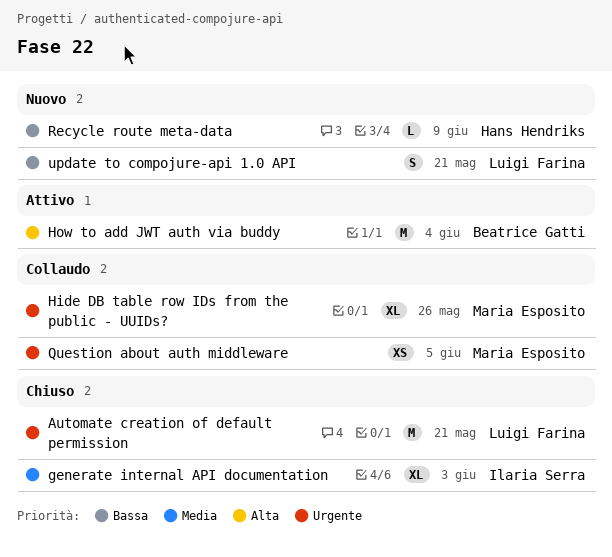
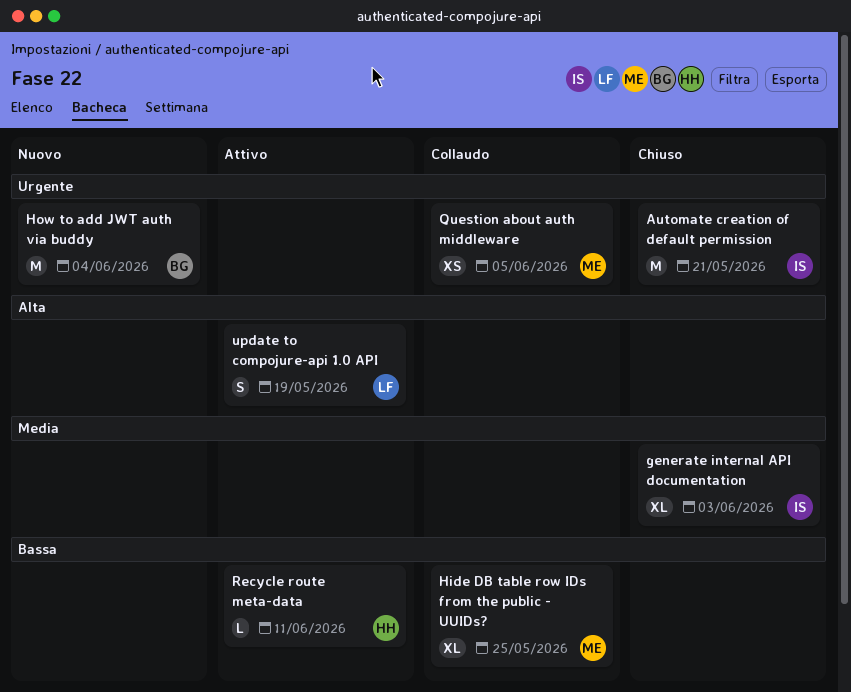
Automate creation of default permission, owner: Luigi Farina -> Ilaria Serra
Hide DB table row IDs from the public - UUIDs?, priority: Urgente -> Bassa
Hide DB table row IDs from the public - UUIDs?, due: May 26 -> May 25
How to add JWT auth via buddy, status: Attivo -> Nuovo
How to add JWT auth via buddy, priority: Alta -> Urgente
Recycle route meta-data, status: Nuovo -> Attivo
Recycle route meta-data, due: Jun 9 -> Jun 11
update to compojure-api 1.0 API, status: Nuovo -> Attivo
update to compojure-api 1.0 API, priority: Bassa -> Alta
update to compojure-api 1.0 API, due: May 21 -> May 19

